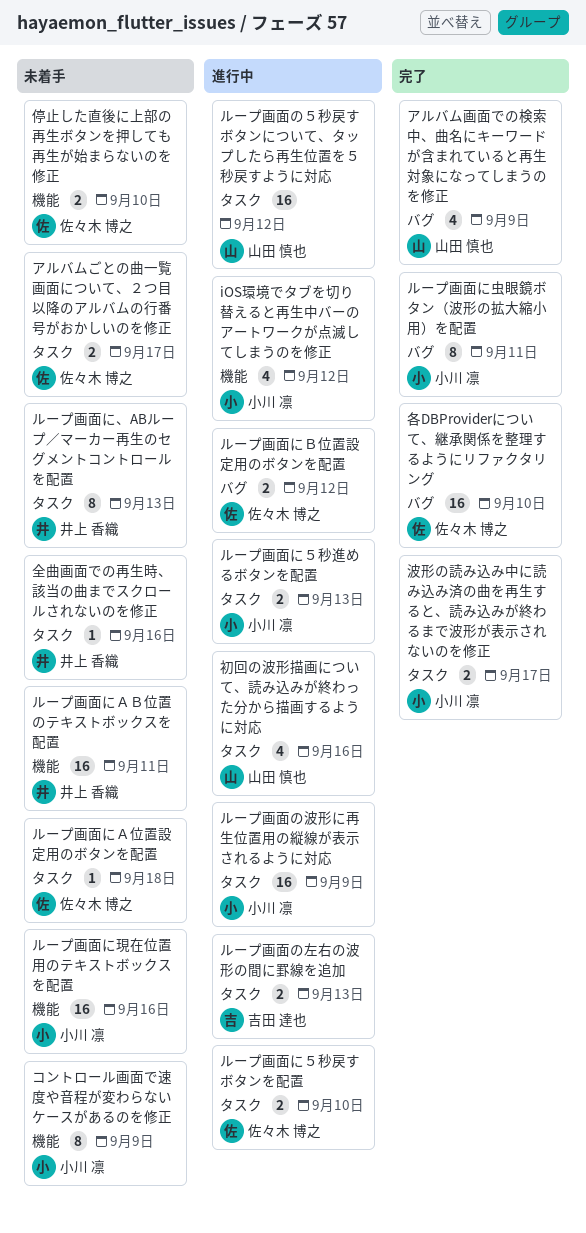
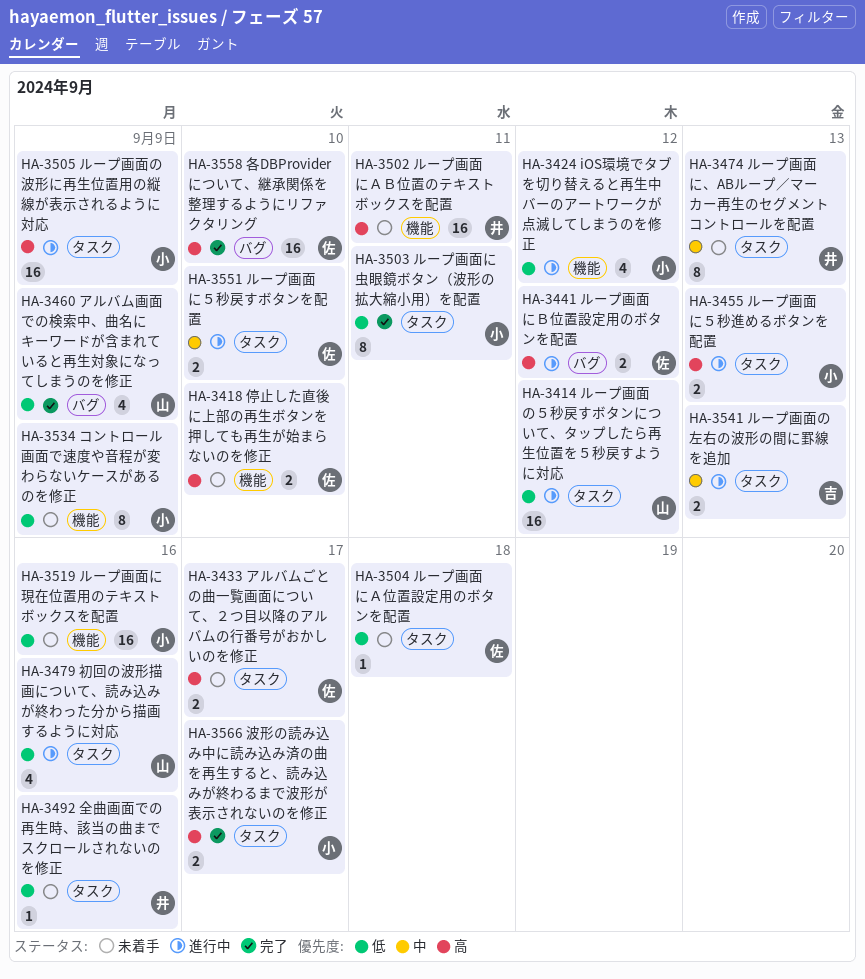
ループ画面に虫眼鏡ボタン（波形の拡大縮小用）を配置, label: バグ -> タスク

